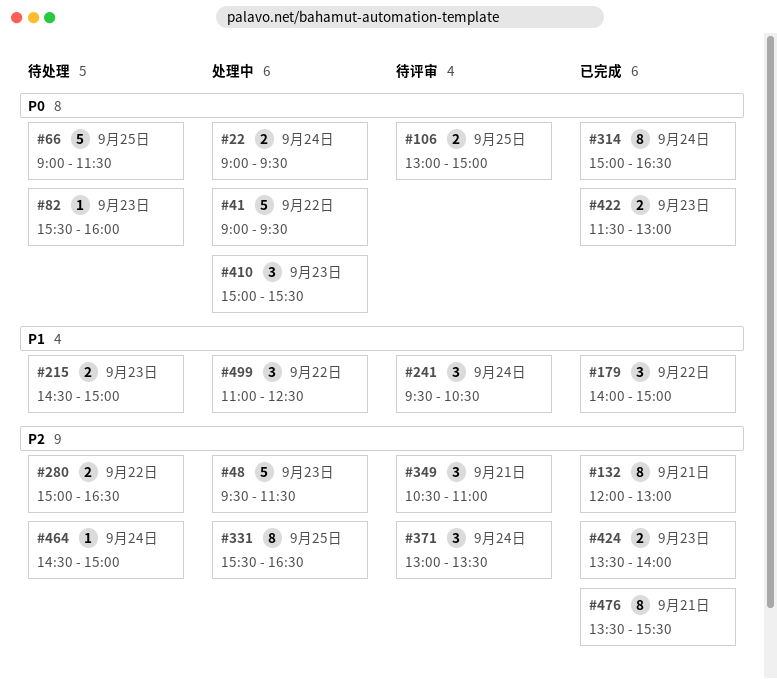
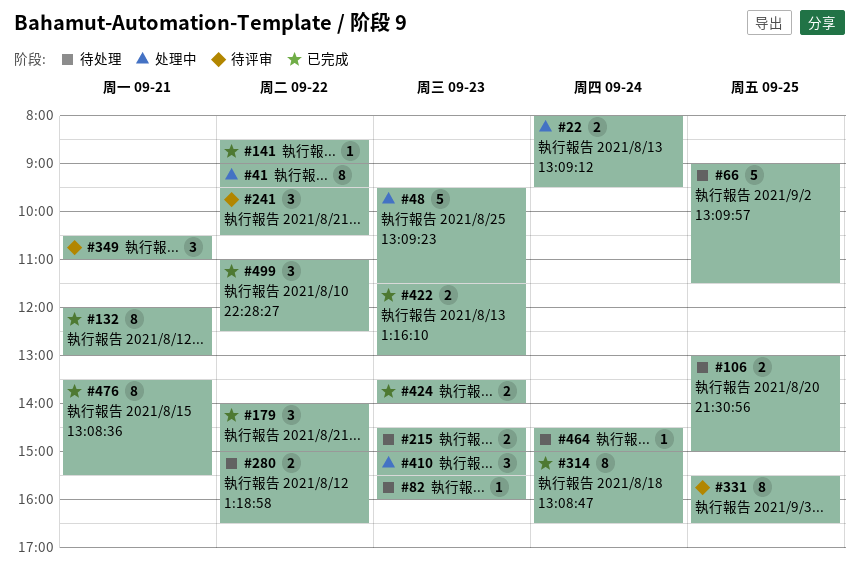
#22, begins: 09:00 -> 08:00
#41, estimate: 5 -> 8
#106, status: 待评审 -> 待处理
#141: none -> present
#241, day: Sep 24 -> Sep 22
#331, status: 处理中 -> 待评审
#371: present -> none
#499, status: 处理中 -> 已完成

